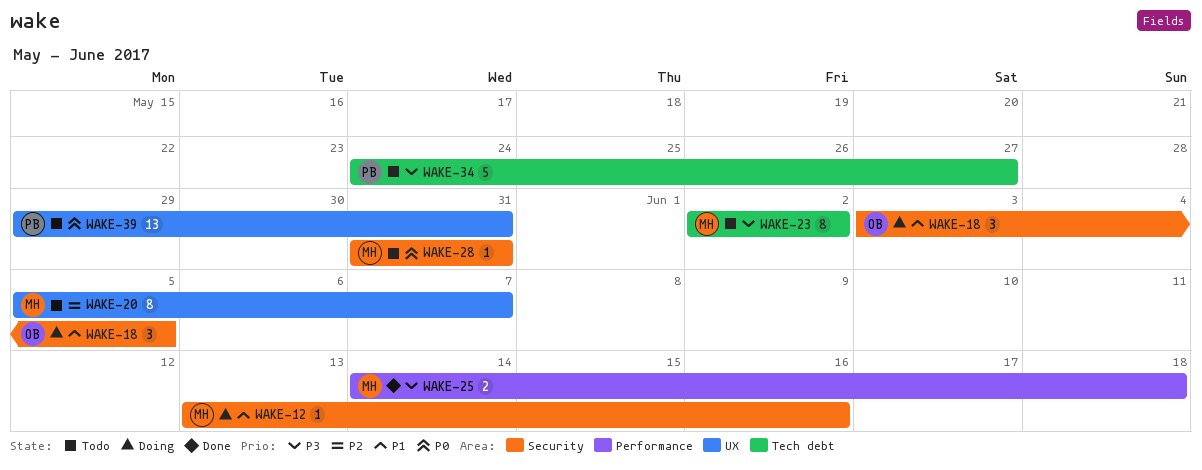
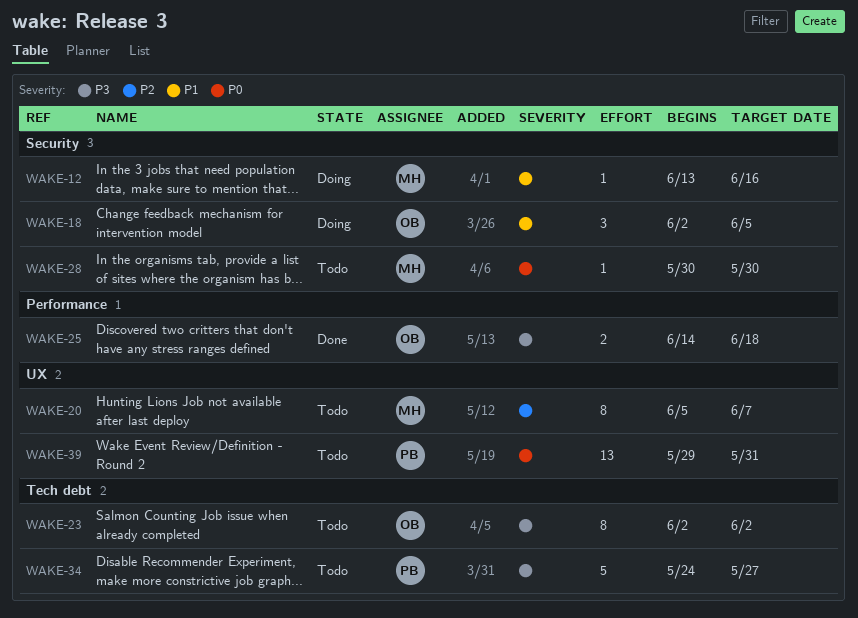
WAKE-18, start: Jun 3 -> Jun 2
WAKE-23, owner: MH -> OB
WAKE-25, owner: MH -> OB
WAKE-28, start: May 31 -> May 30
WAKE-28, due: May 31 -> May 30

